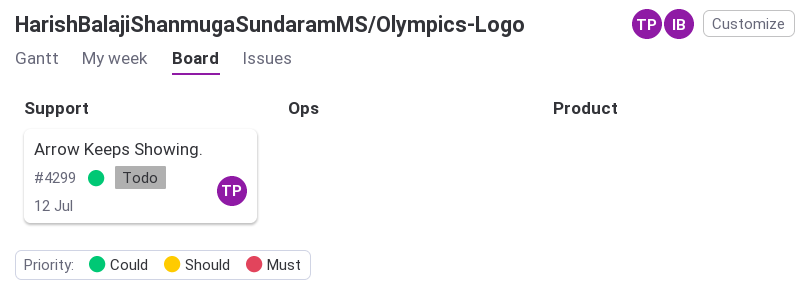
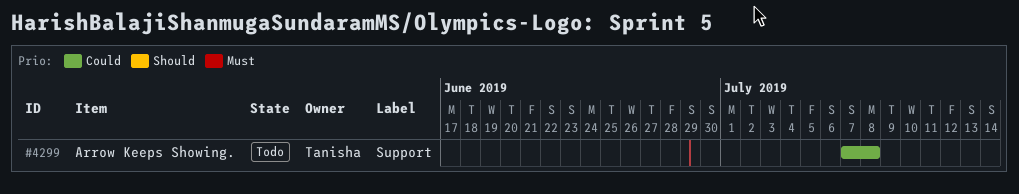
#4299, due: Jul 12 -> Jul 8

